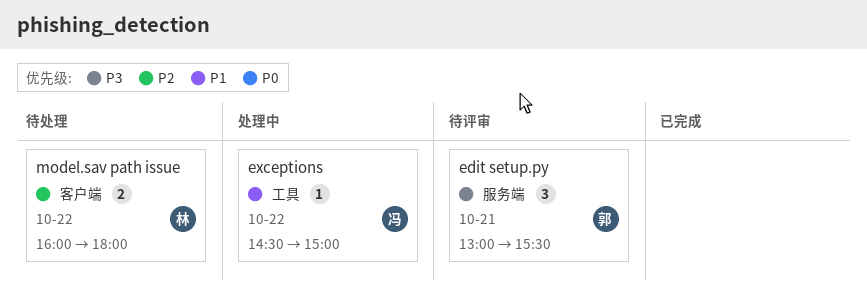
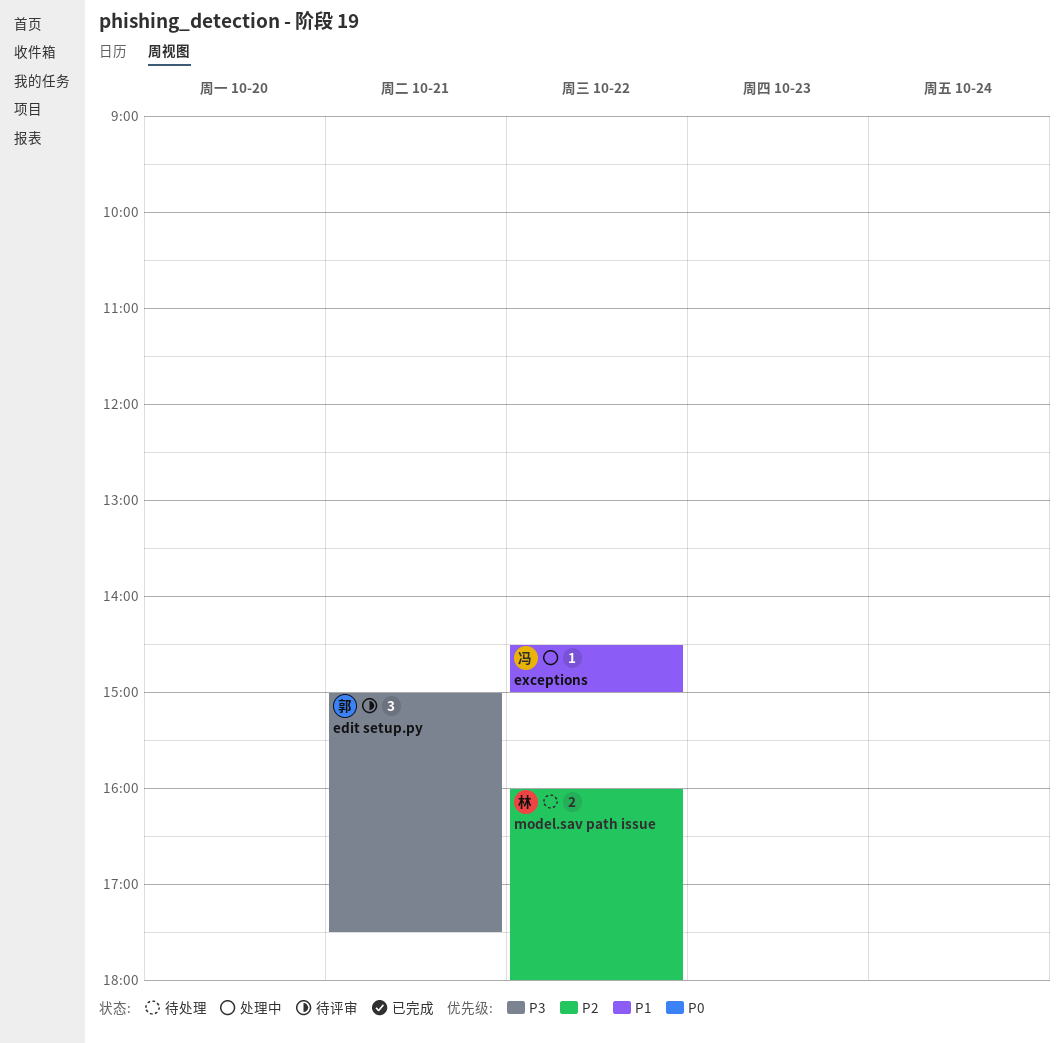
edit setup.py, begins: 13:00 -> 15:00
edit setup.py, ends: 15:30 -> 17:30

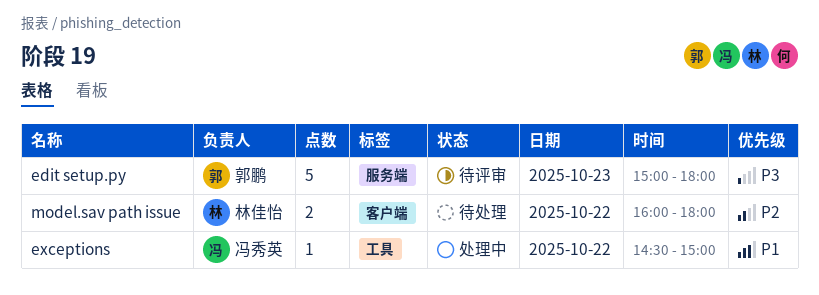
edit setup.py, estimate: 3 -> 5
edit setup.py, day: Oct 21 -> Oct 23
edit setup.py, ends: 17:30 -> 18:00

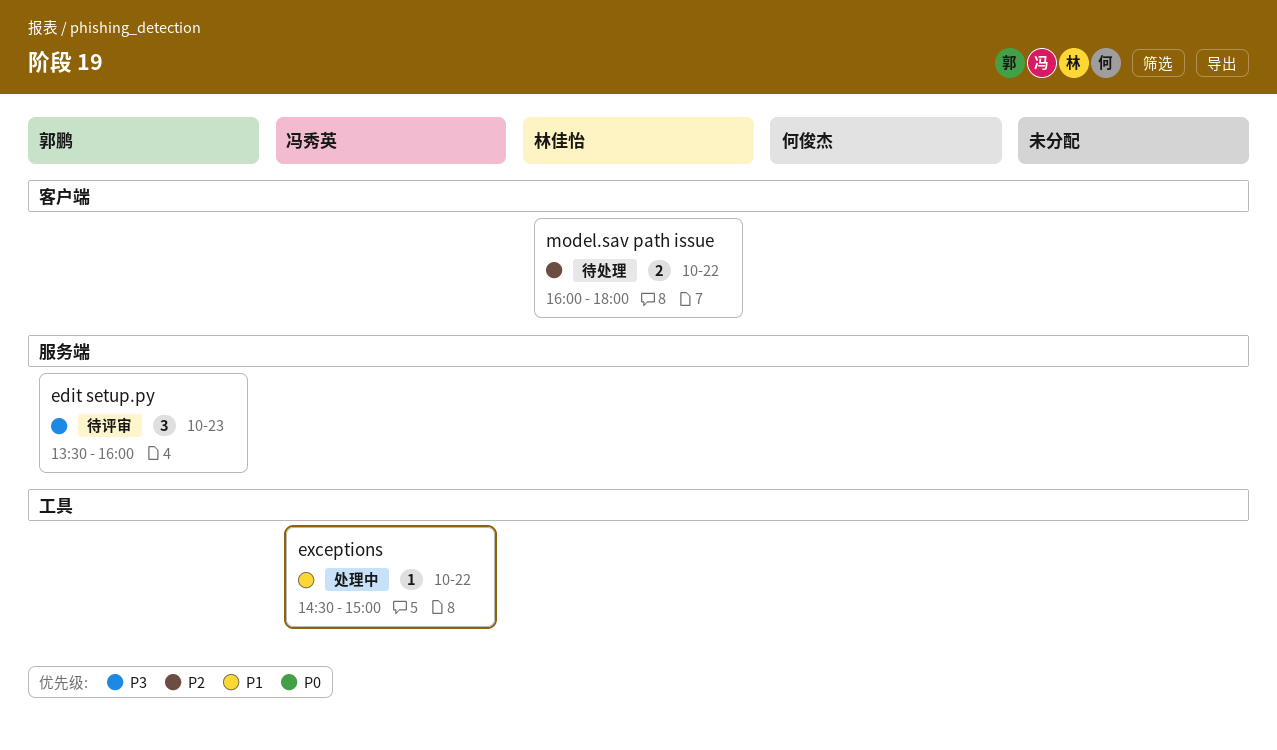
edit setup.py, estimate: 5 -> 3
edit setup.py, begins: 15:00 -> 13:30
edit setup.py, ends: 18:00 -> 16:00

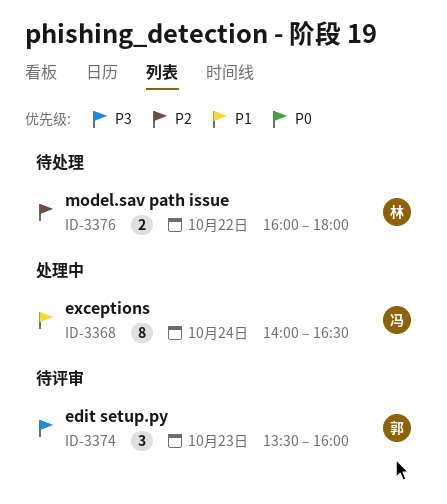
exceptions, estimate: 1 -> 8
exceptions, day: Oct 22 -> Oct 24
exceptions, begins: 14:30 -> 14:00
exceptions, ends: 15:00 -> 16:30

